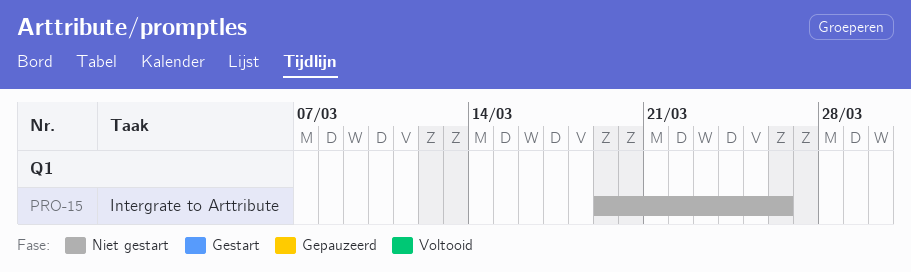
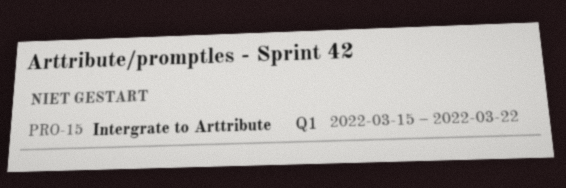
PRO-15, start: Mar 19 -> Mar 15
PRO-15, due: Mar 26 -> Mar 22

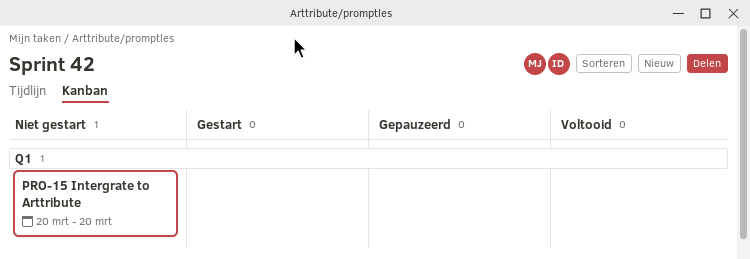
PRO-15, start: Mar 15 -> Mar 20
PRO-15, due: Mar 22 -> Mar 20

